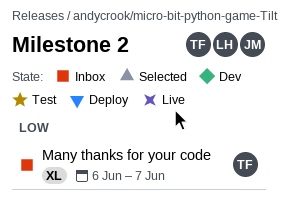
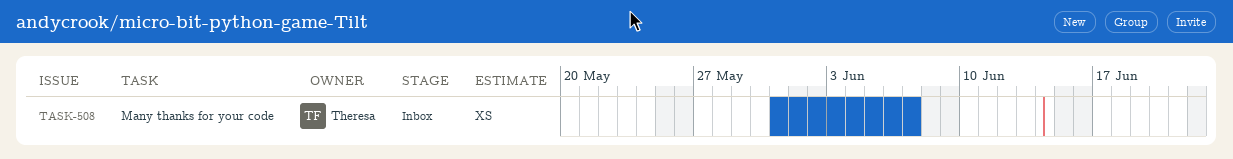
Many thanks for your code, estimate: XL -> XS
Many thanks for your code, start: Jun 6 -> May 31

